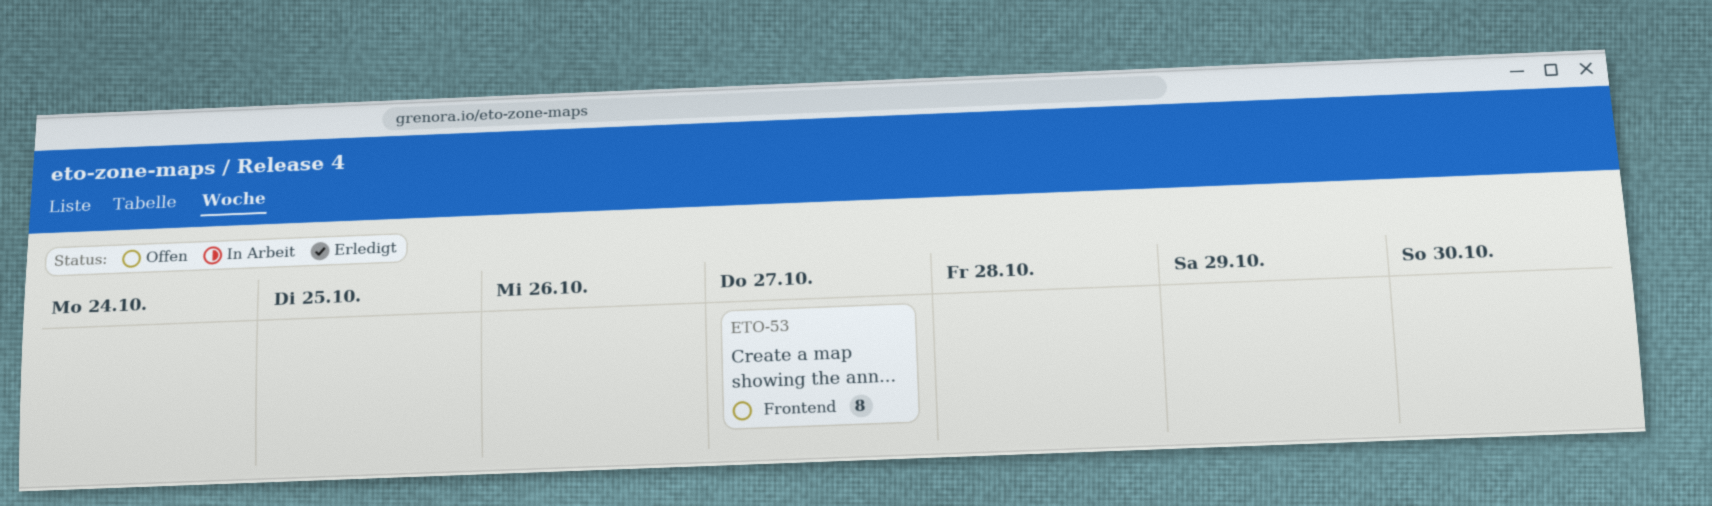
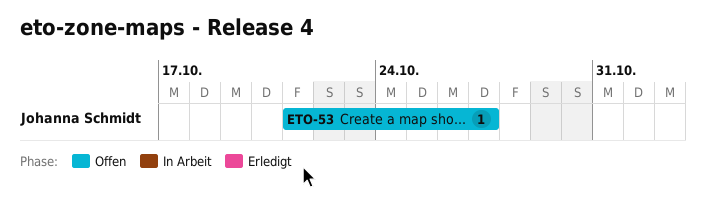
ETO-53, estimate: 8 -> 1

